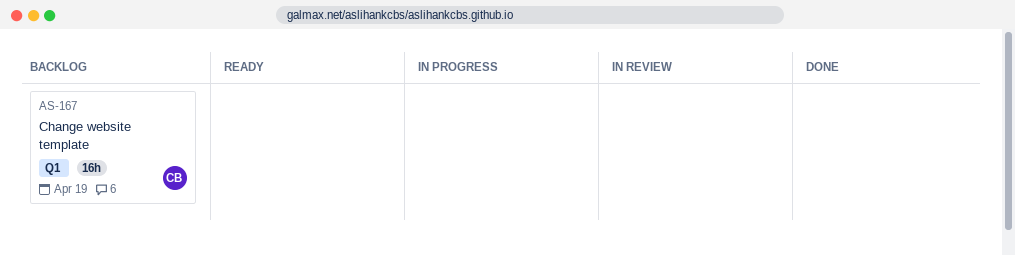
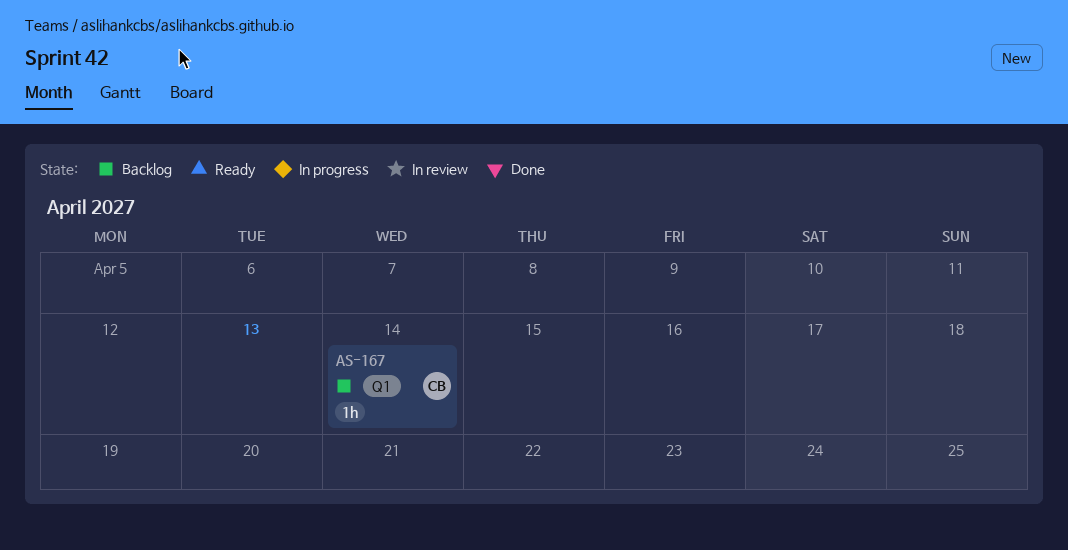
AS-167, estimate: 16h -> 1h
AS-167, due: Apr 19 -> Apr 14

